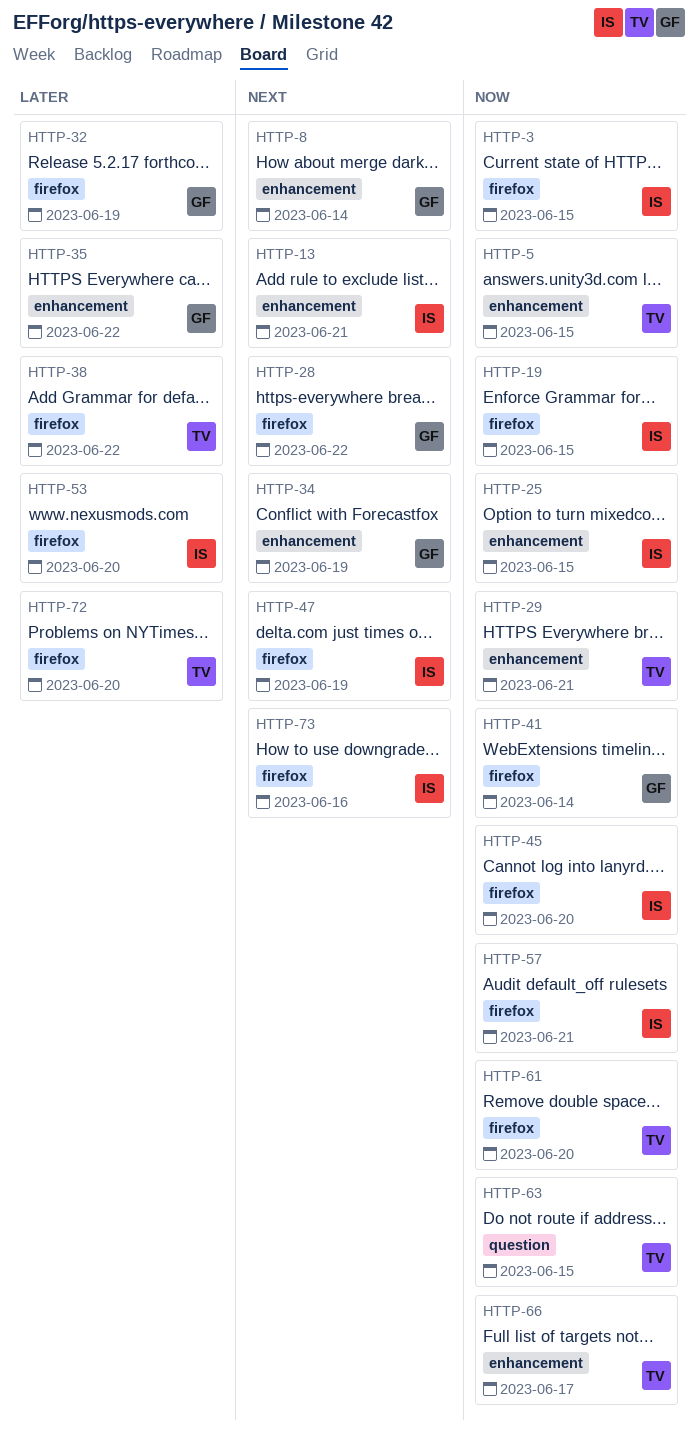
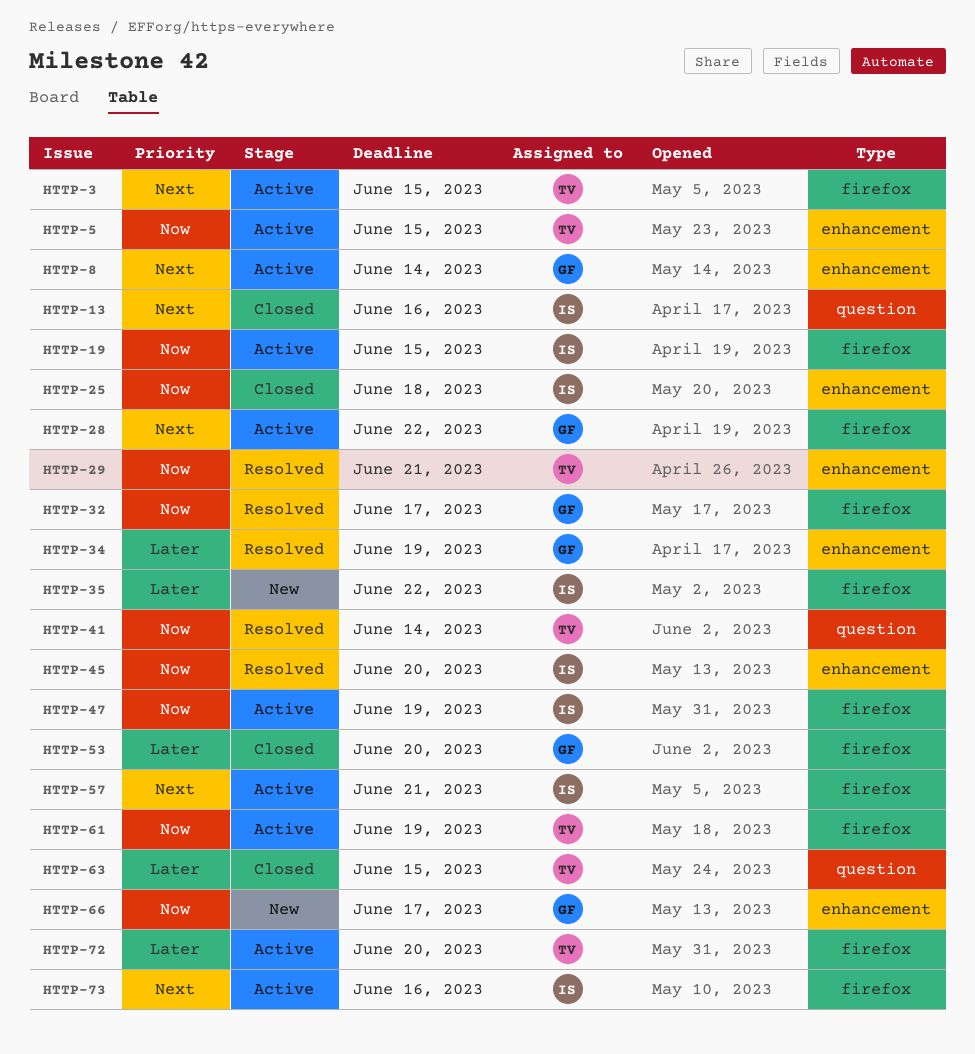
HTTP-3, owner: IS -> TV
HTTP-3, priority: Now -> Next
HTTP-13, label: enhancement -> question
HTTP-13, due: Jun 21 -> Jun 16
HTTP-25, due: Jun 15 -> Jun 18
HTTP-32, priority: Later -> Now
HTTP-32, due: Jun 19 -> Jun 17
HTTP-34, priority: Next -> Later
HTTP-35, owner: GF -> IS
HTTP-35, label: enhancement -> firefox
HTTP-38: present -> none
HTTP-41, owner: GF -> TV
HTTP-41, label: firefox -> question
HTTP-45, label: firefox -> enhancement
HTTP-47, priority: Next -> Now
HTTP-53, owner: IS -> GF
HTTP-57, priority: Now -> Next
HTTP-61, due: Jun 20 -> Jun 19
HTTP-63, priority: Now -> Later
HTTP-66, owner: TV -> GF

